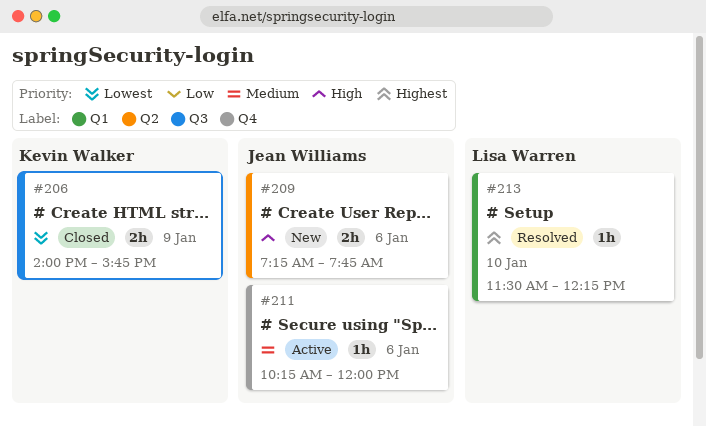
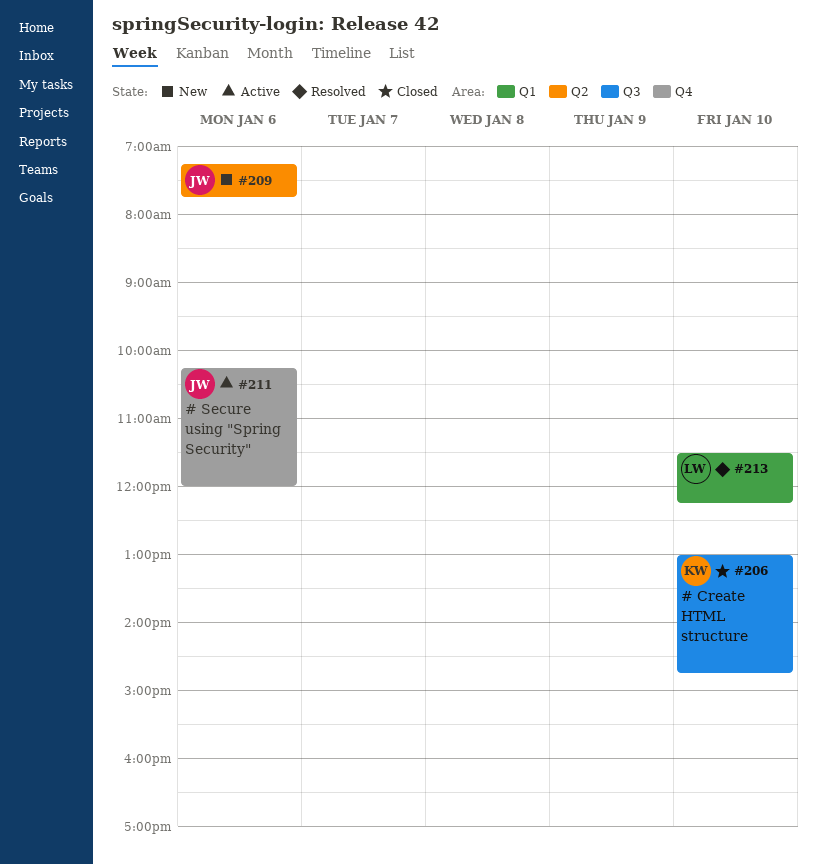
#206, day: Jan 9 -> Jan 10
#206, begins: 14:00 -> 13:00
#206, ends: 15:45 -> 14:45

